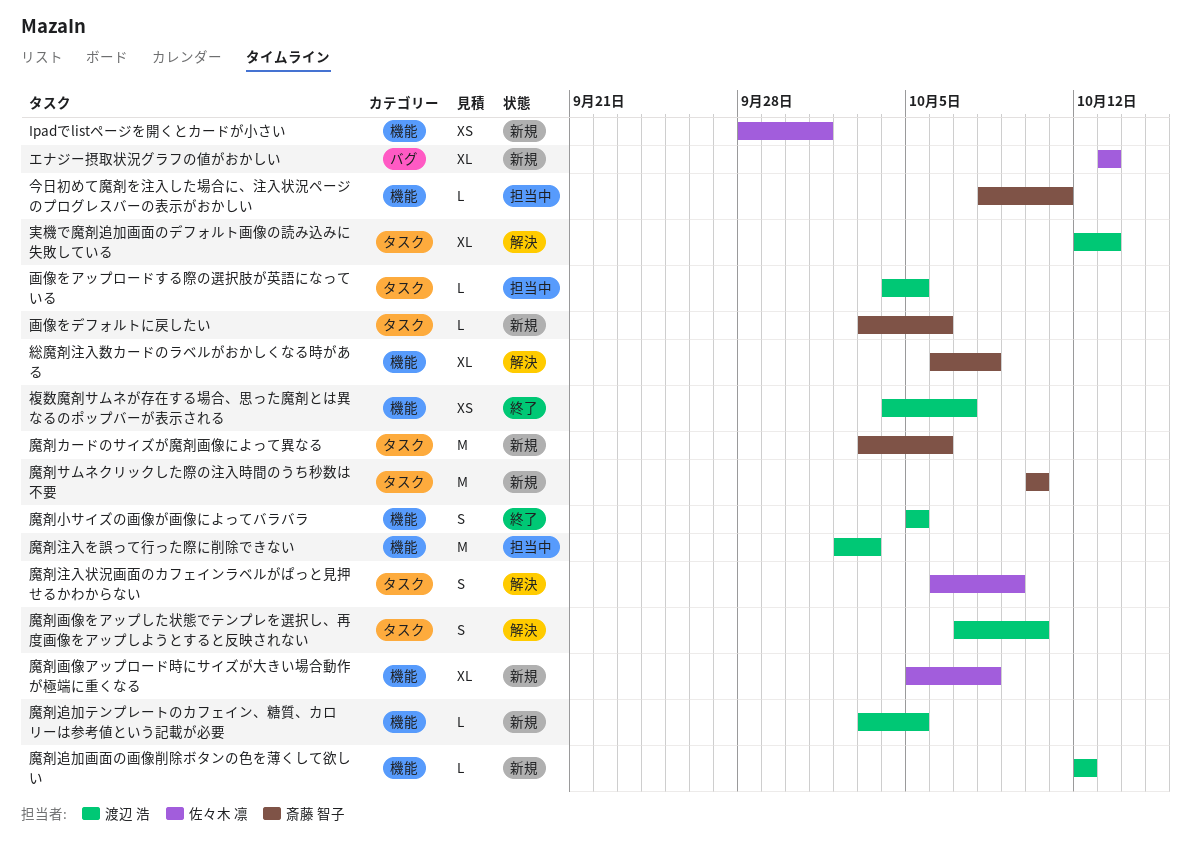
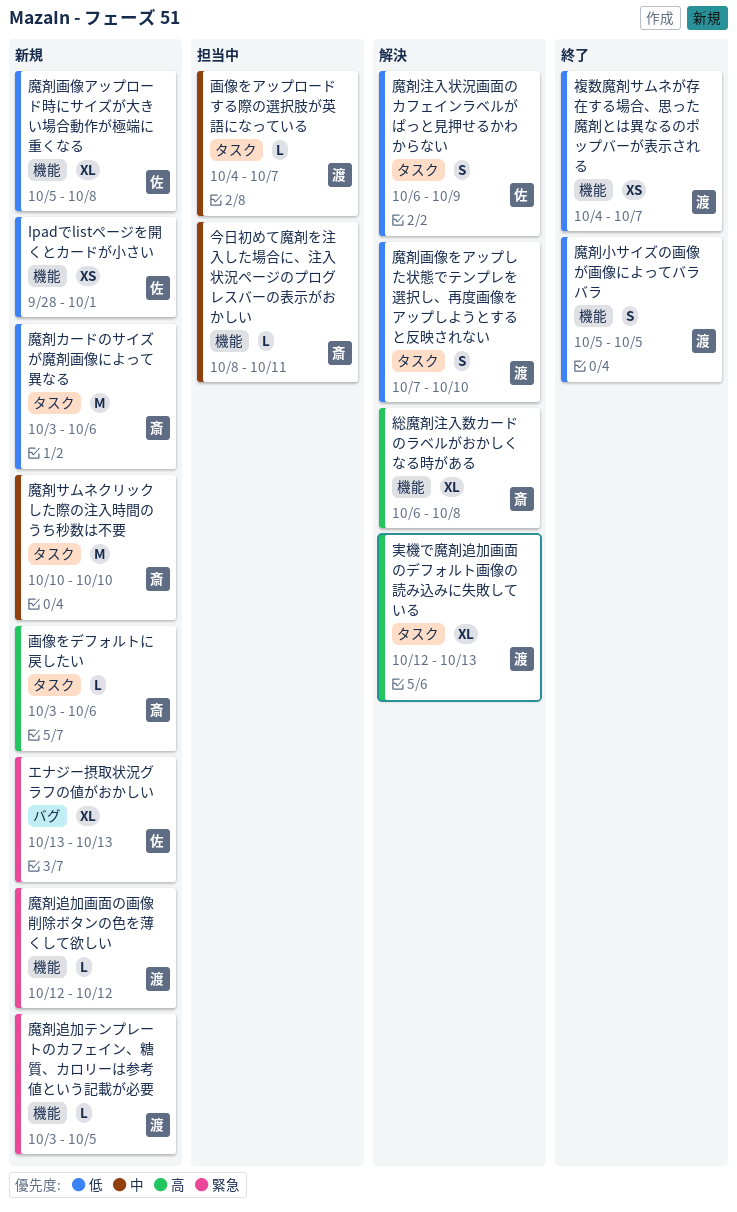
画像をアップロードする際の選択肢が英語になっている, due: Oct 5 -> Oct 7
魔剤注入を誤って行った際に削除できない: present -> none

